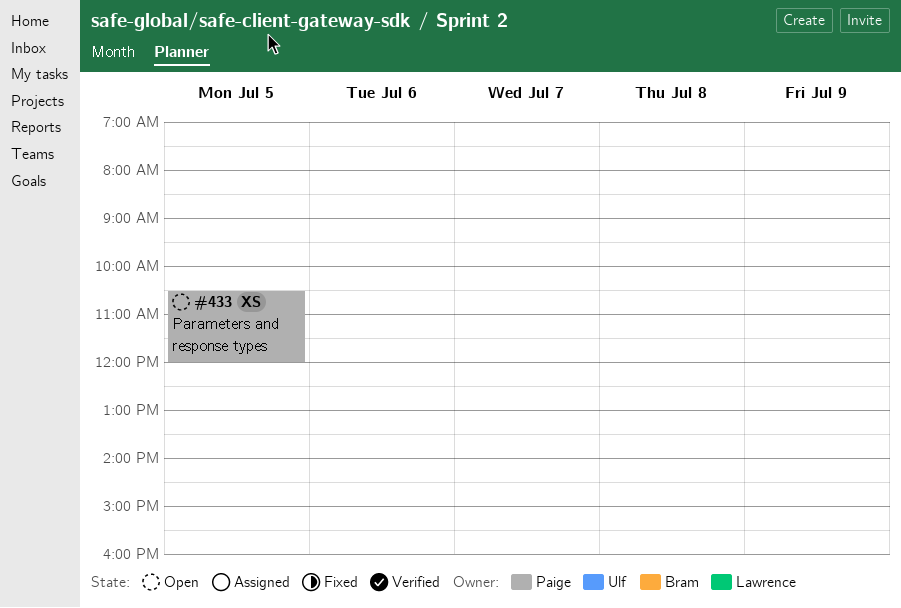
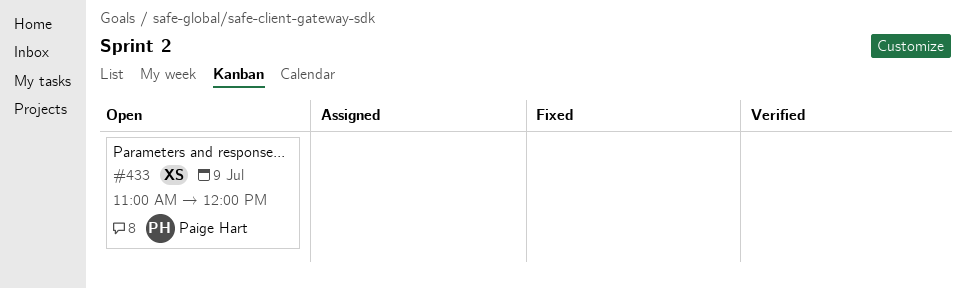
#433, day: Jul 5 -> Jul 9
#433, begins: 10:30 -> 11:00

